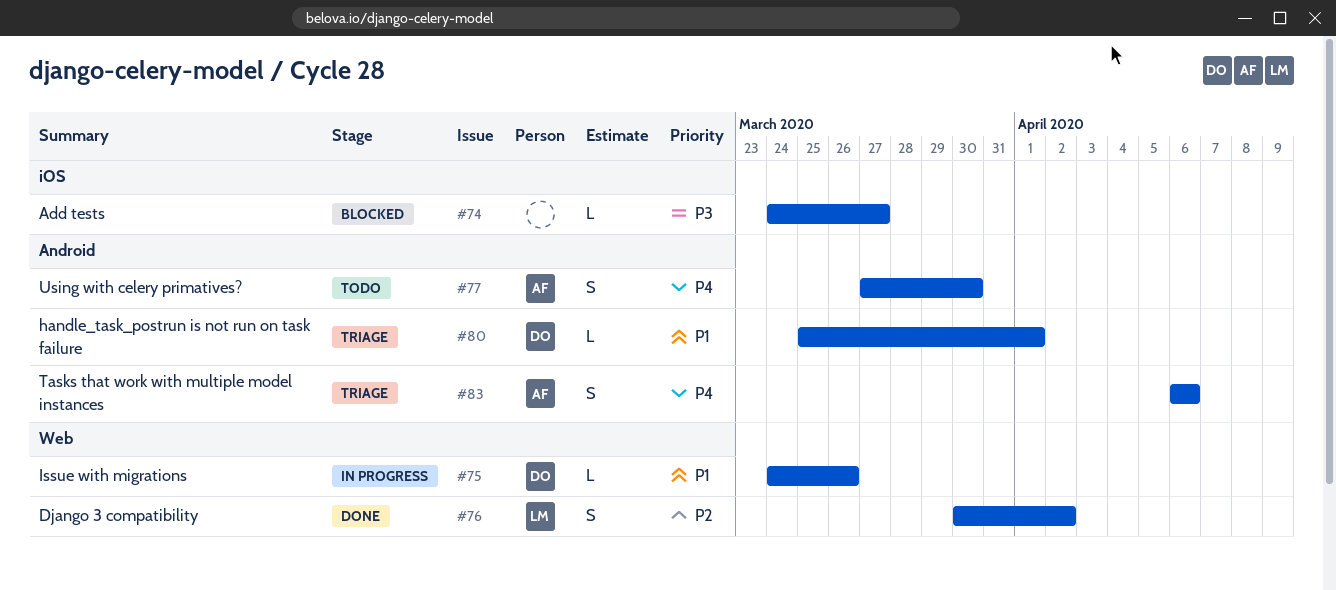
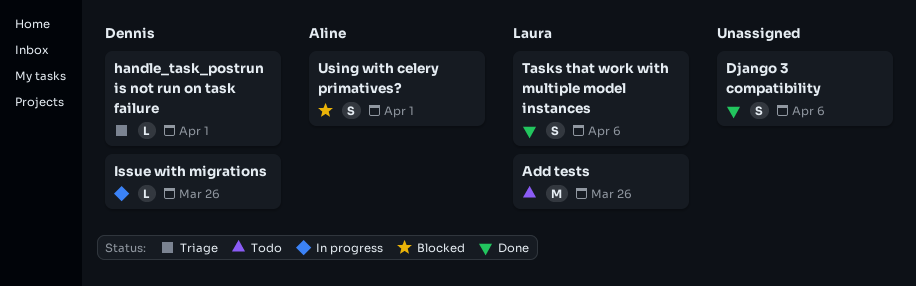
Add tests, status: Blocked -> Todo
Add tests, owner: none -> Laura
Add tests, estimate: L -> M
Add tests, due: Mar 27 -> Mar 26
Django 3 compatibility, owner: Laura -> none
Django 3 compatibility, due: Apr 2 -> Apr 6
Tasks that work with multiple model instances, status: Triage -> Done
Tasks that work with multiple model instances, owner: Aline -> Laura
Using with celery primatives?, status: Todo -> Blocked
Using with celery primatives?, due: Mar 30 -> Apr 1

